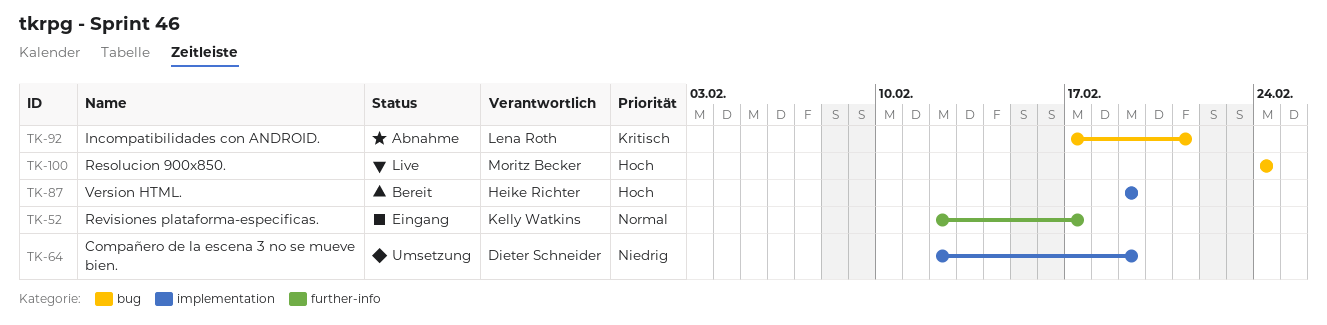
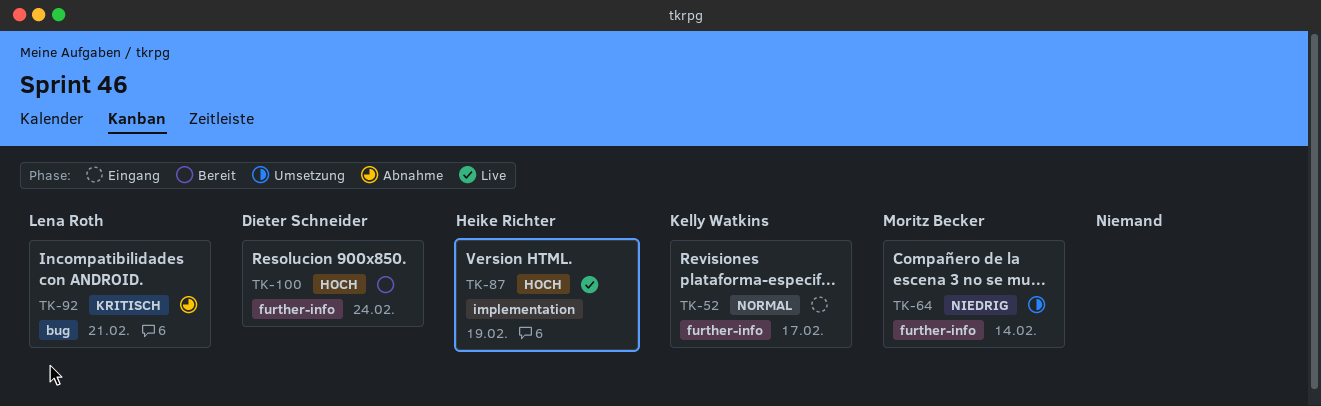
TK-64, owner: Dieter Schneider -> Moritz Becker
TK-64, label: implementation -> further-info
TK-64, due: Feb 19 -> Feb 14
TK-87, status: Bereit -> Live
TK-100, status: Live -> Bereit
TK-100, owner: Moritz Becker -> Dieter Schneider
TK-100, label: bug -> further-info

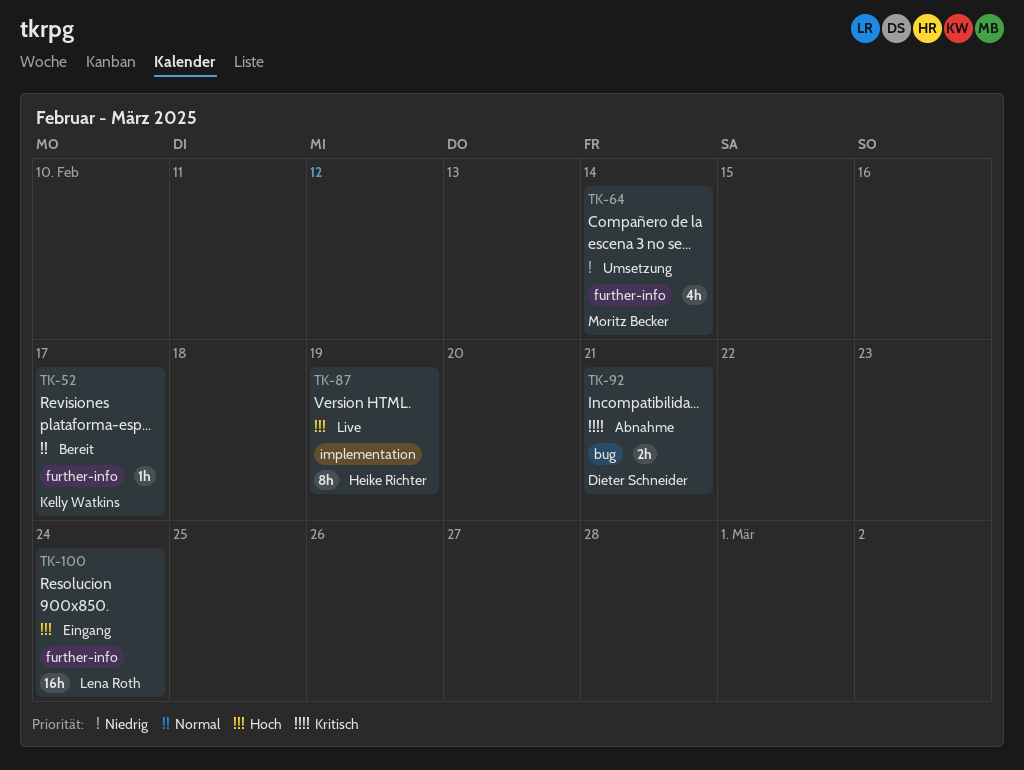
TK-52, status: Eingang -> Bereit
TK-92, owner: Lena Roth -> Dieter Schneider
TK-100, status: Bereit -> Eingang
TK-100, owner: Dieter Schneider -> Lena Roth

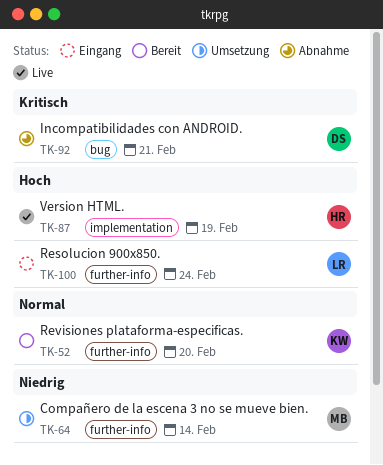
TK-52, due: Feb 17 -> Feb 20

